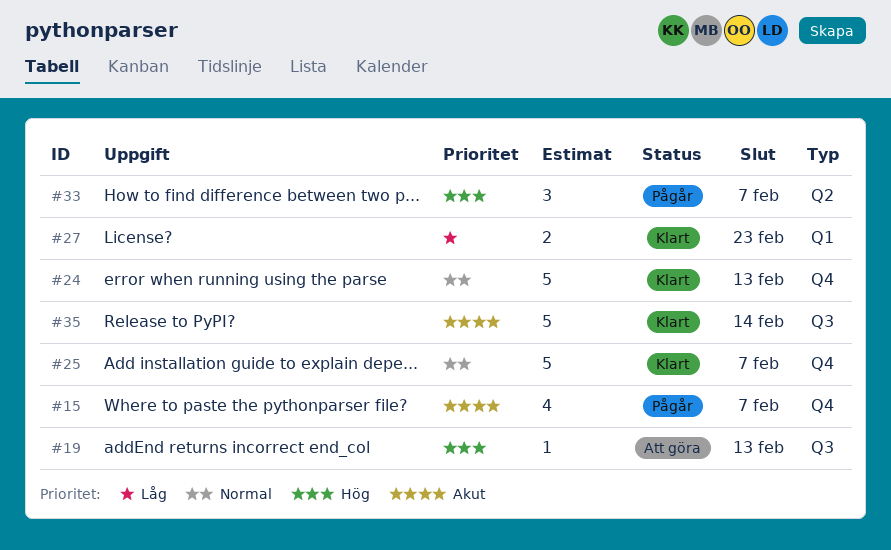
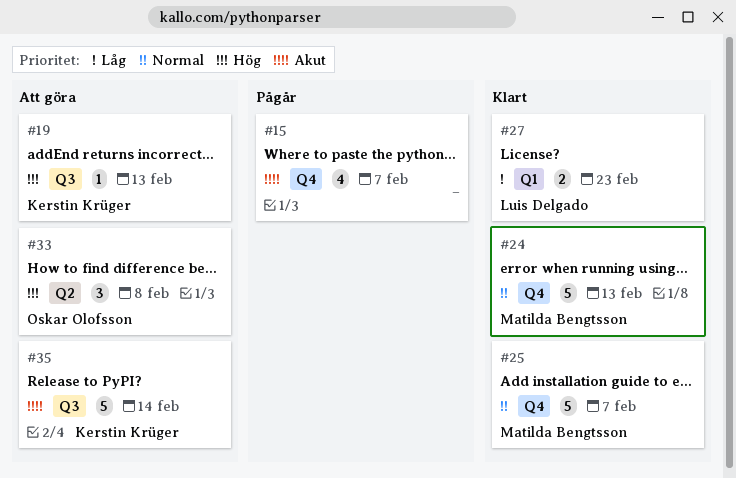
#33, status: Pågår -> Att göra
#33, due: Feb 7 -> Feb 8
#35, status: Klart -> Att göra

